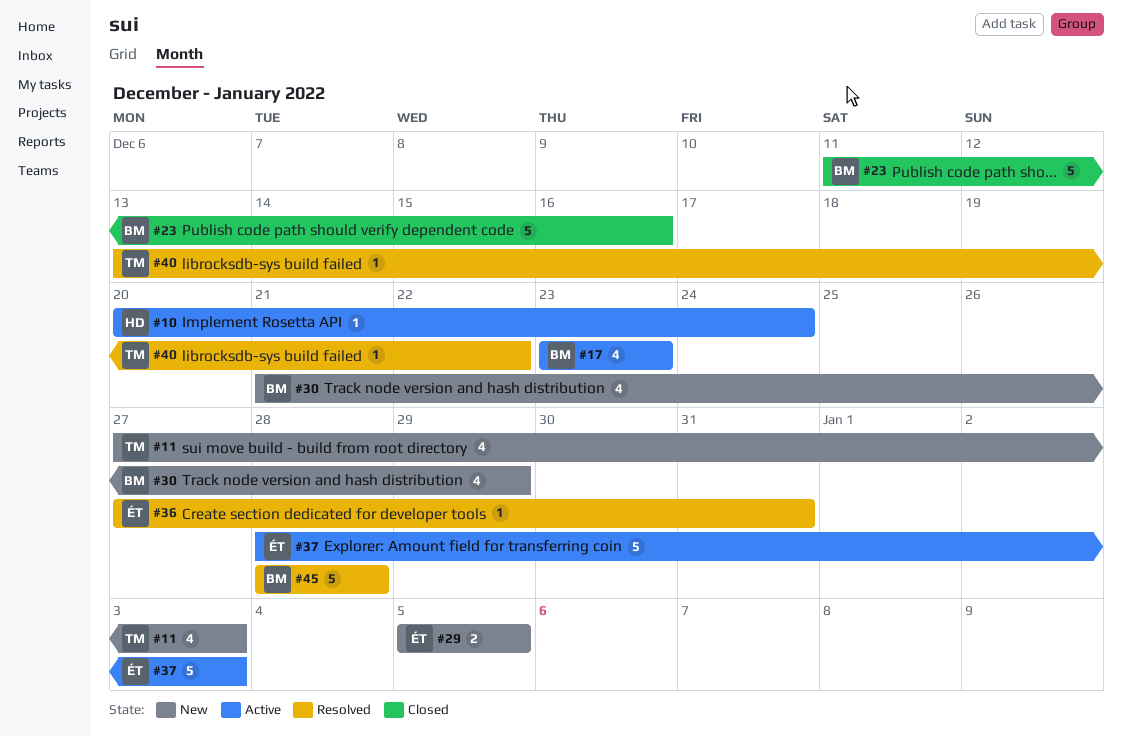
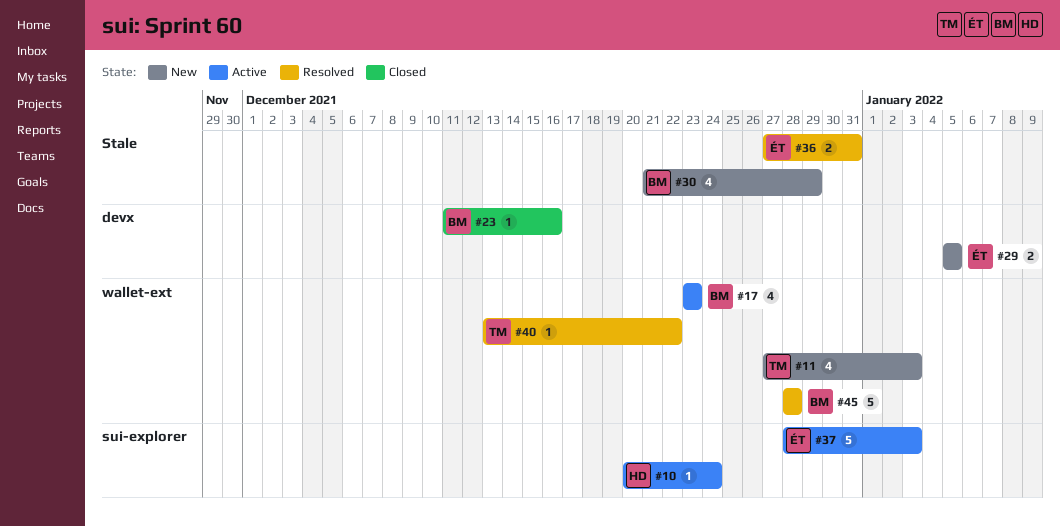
#23, estimate: 5 -> 1
#36, estimate: 1 -> 2

